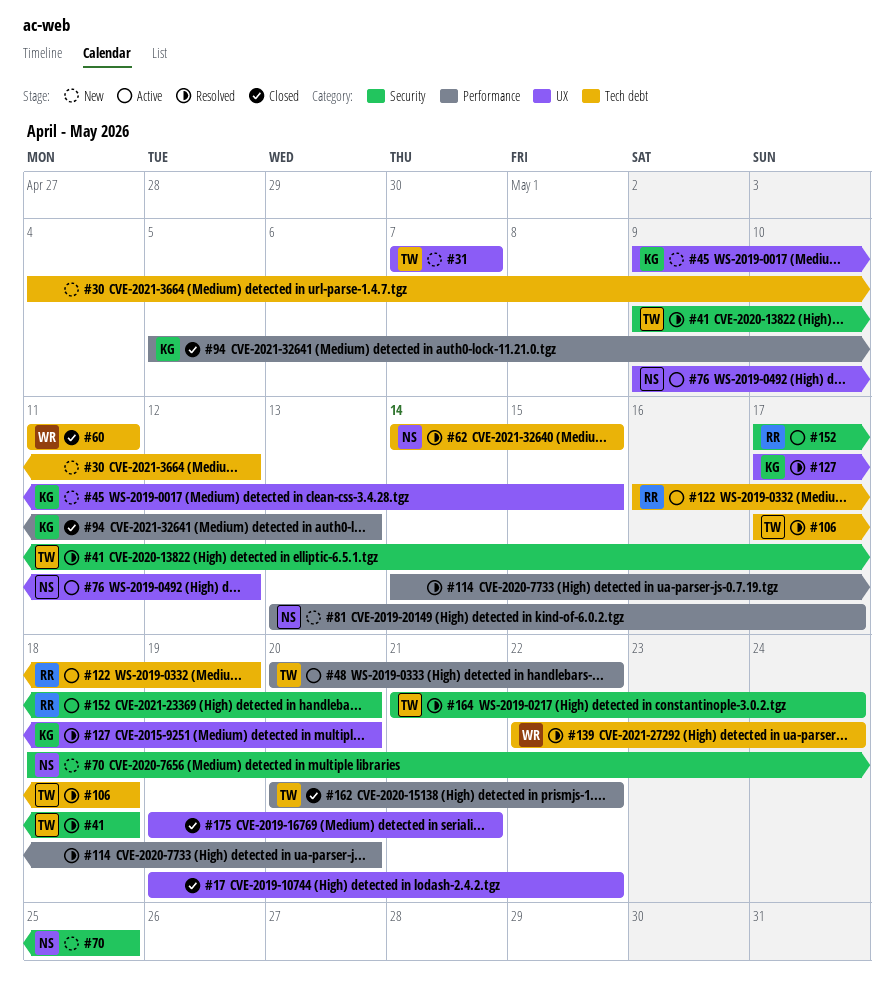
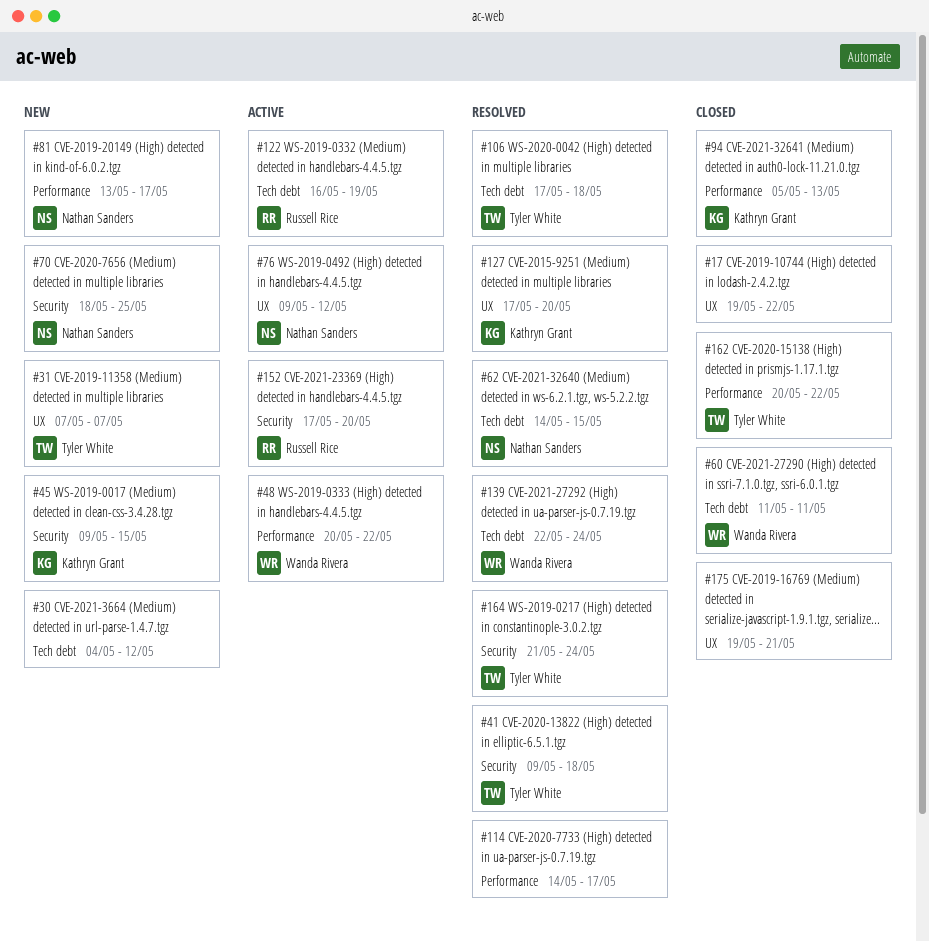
#45, label: UX -> Security
#48, owner: Tyler White -> Wanda Rivera
#114, due: May 20 -> May 17

